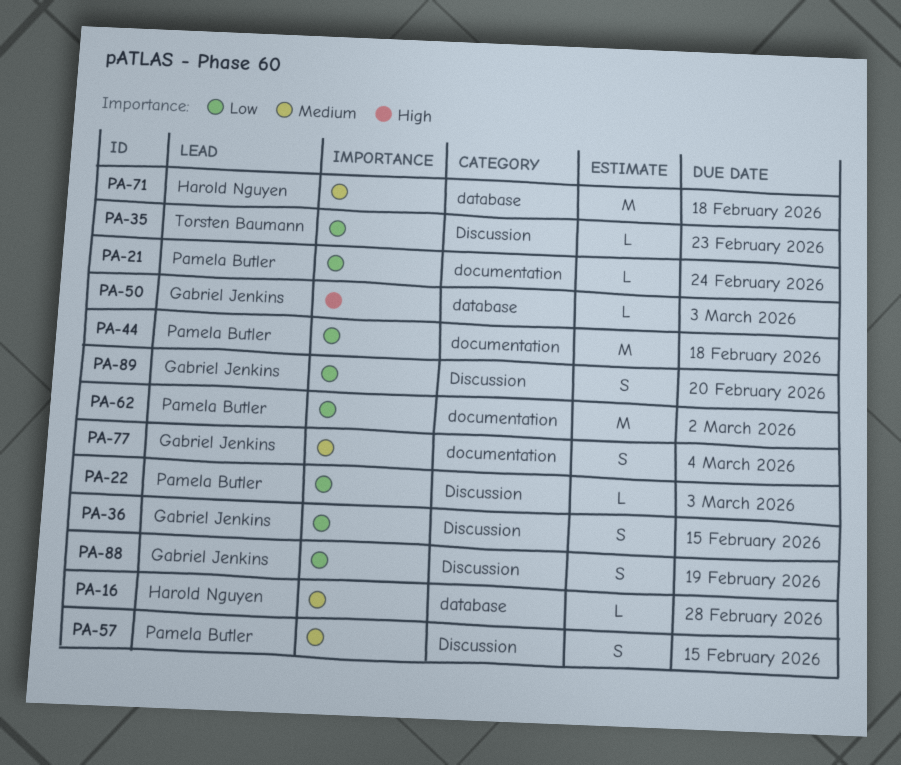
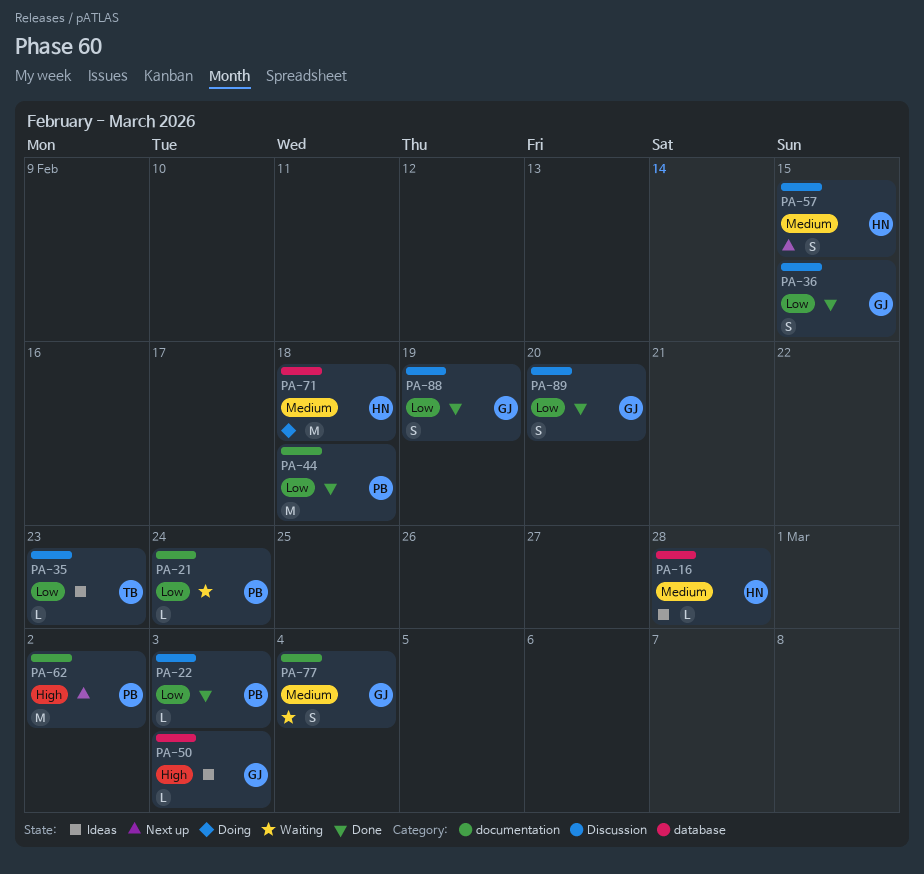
PA-57, owner: Pamela Butler -> Harold Nguyen
PA-62, priority: Low -> High

